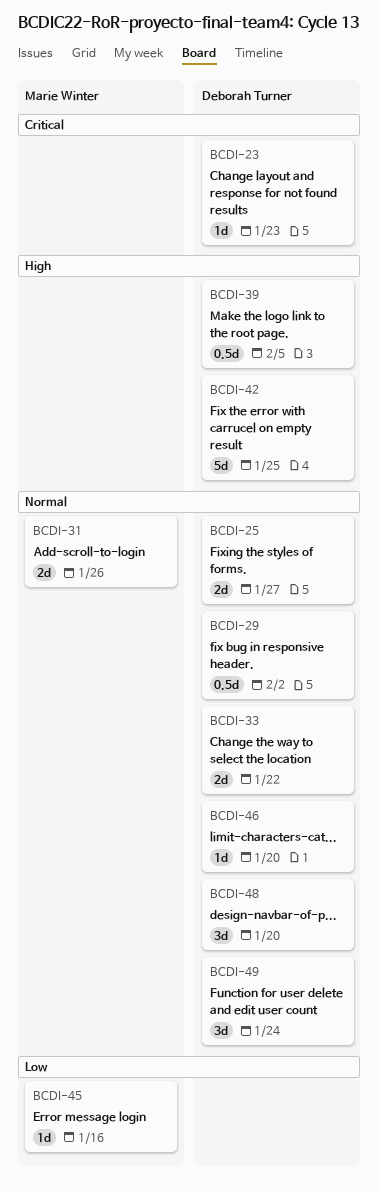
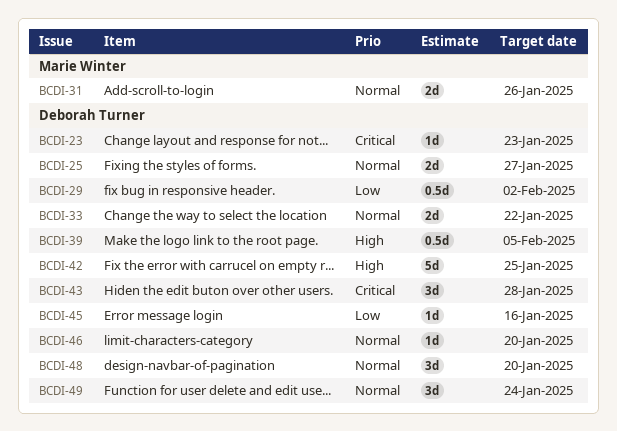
BCDI-29, priority: Normal -> Low
BCDI-43: none -> present
BCDI-45, owner: Marie Winter -> Deborah Turner

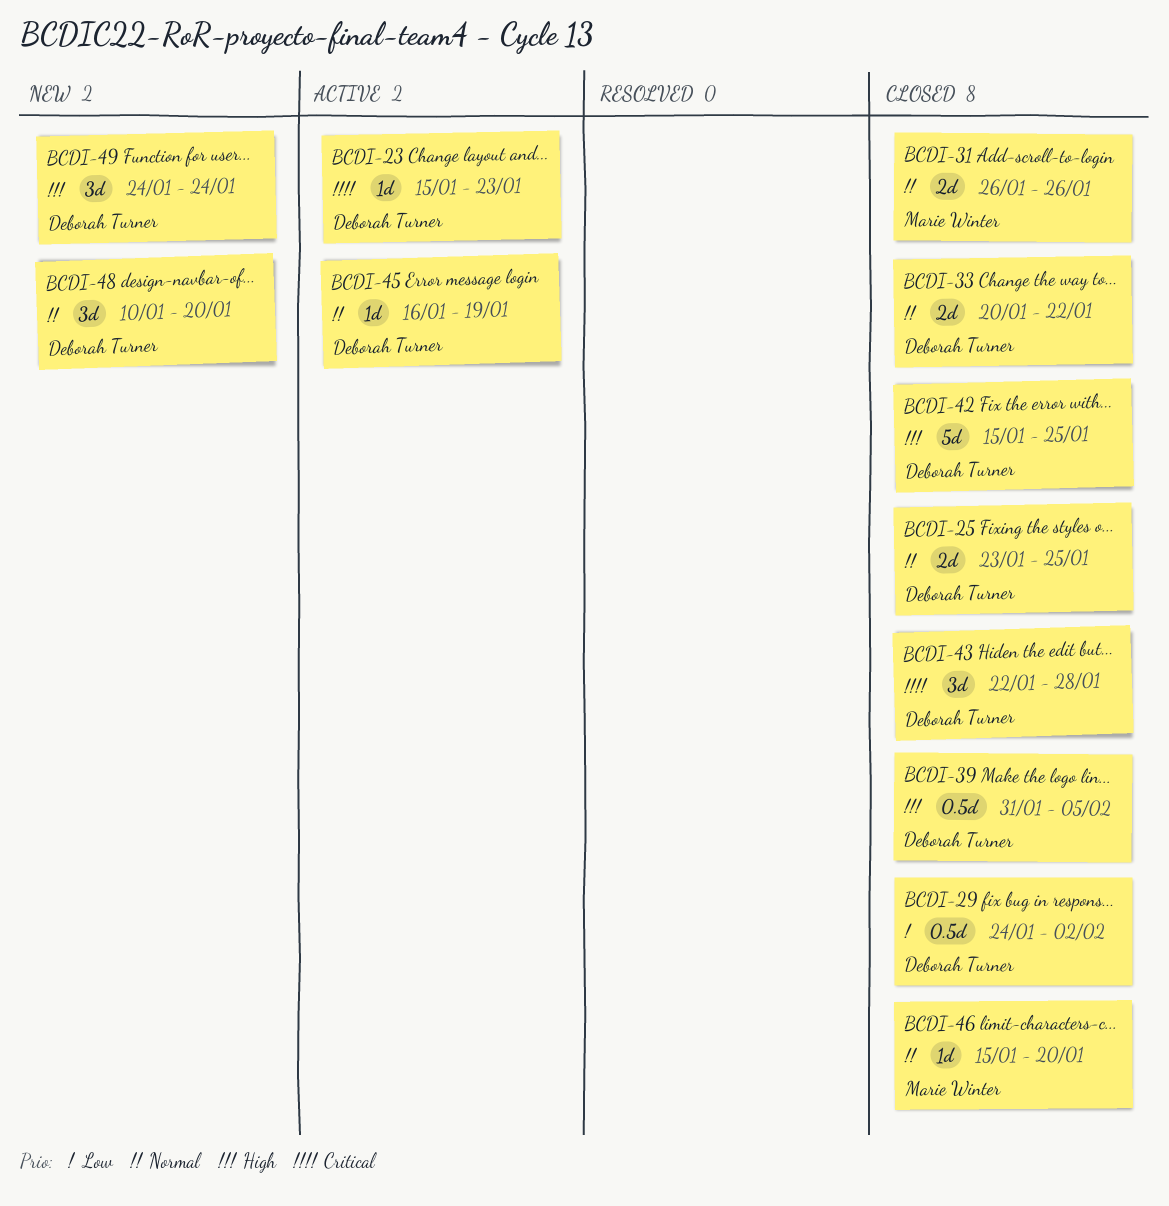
BCDI-25, due: Jan 27 -> Jan 25
BCDI-45, priority: Low -> Normal
BCDI-45, due: Jan 16 -> Jan 19
BCDI-46, owner: Deborah Turner -> Marie Winter
BCDI-49, priority: Normal -> High

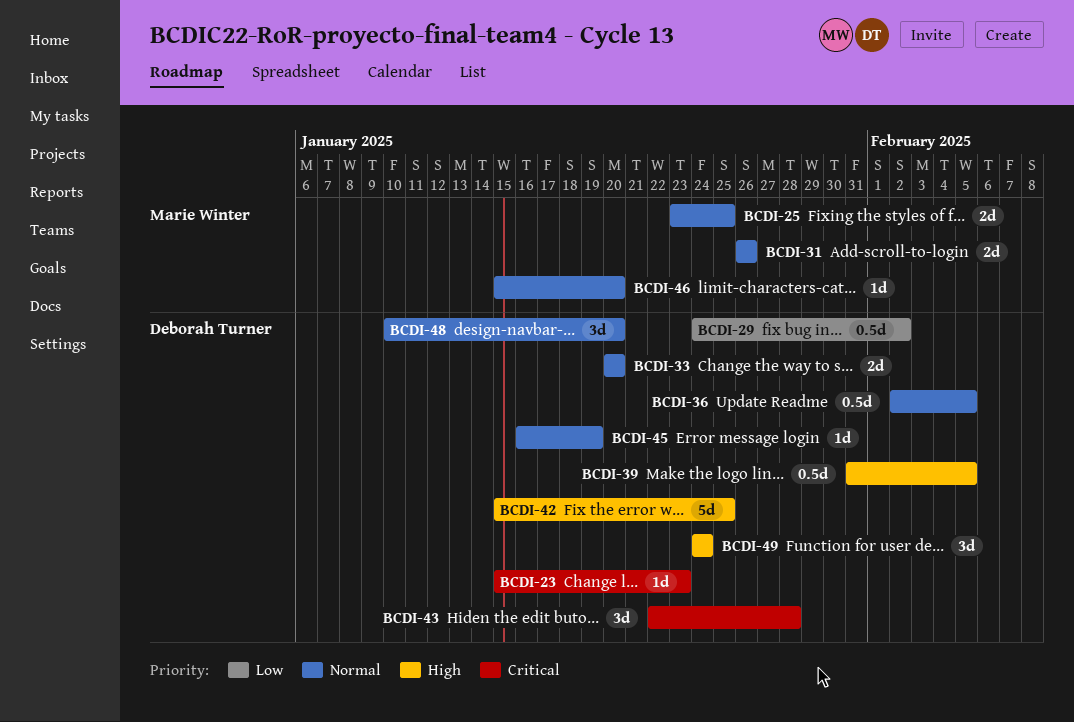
BCDI-25, owner: Deborah Turner -> Marie Winter
BCDI-33, due: Jan 22 -> Jan 20
BCDI-36: none -> present

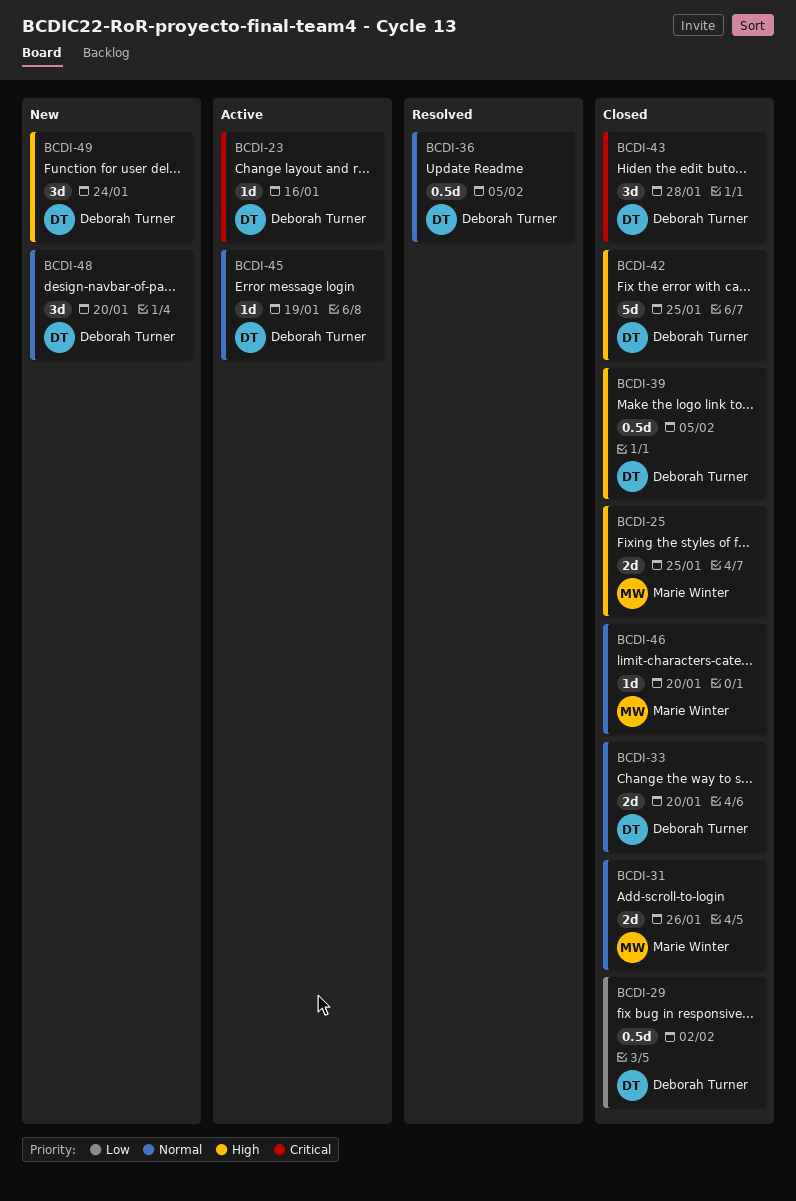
BCDI-23, due: Jan 23 -> Jan 16
BCDI-25, priority: Normal -> High

